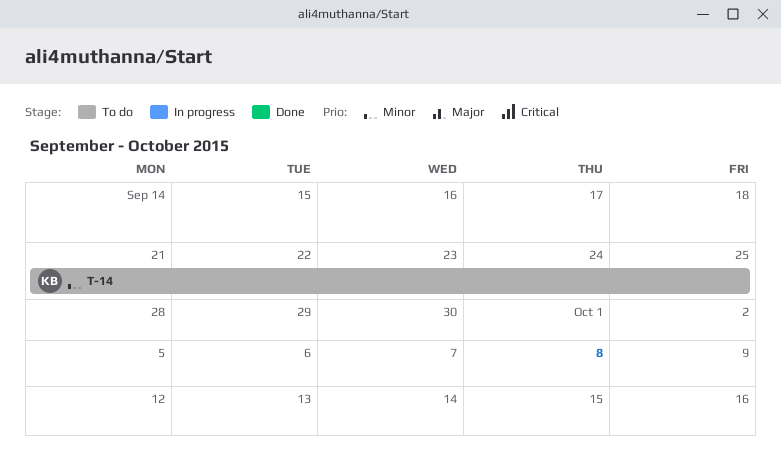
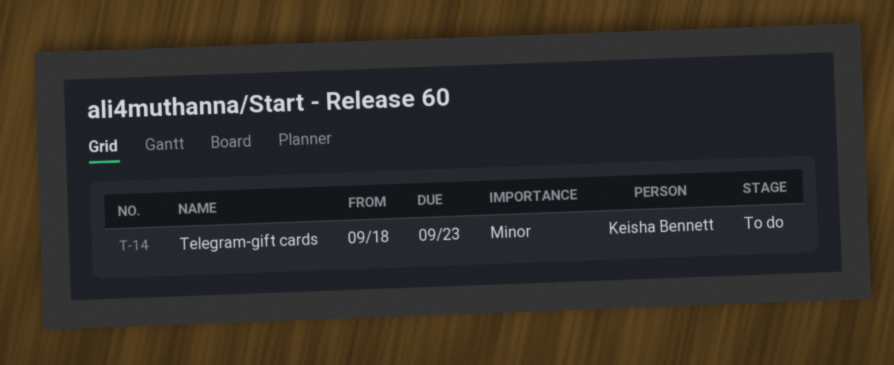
T-14, start: Sep 21 -> Sep 18
T-14, due: Sep 25 -> Sep 23

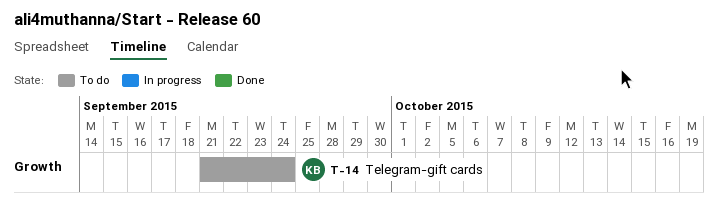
T-14, start: Sep 18 -> Sep 21
T-14, due: Sep 23 -> Sep 24

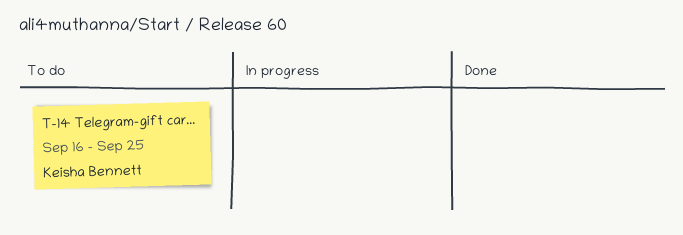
T-14, start: Sep 21 -> Sep 16
T-14, due: Sep 24 -> Sep 25

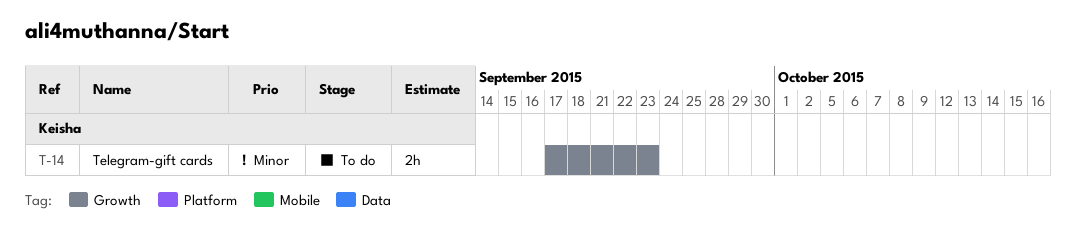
T-14, start: Sep 16 -> Sep 17
T-14, due: Sep 25 -> Sep 23

